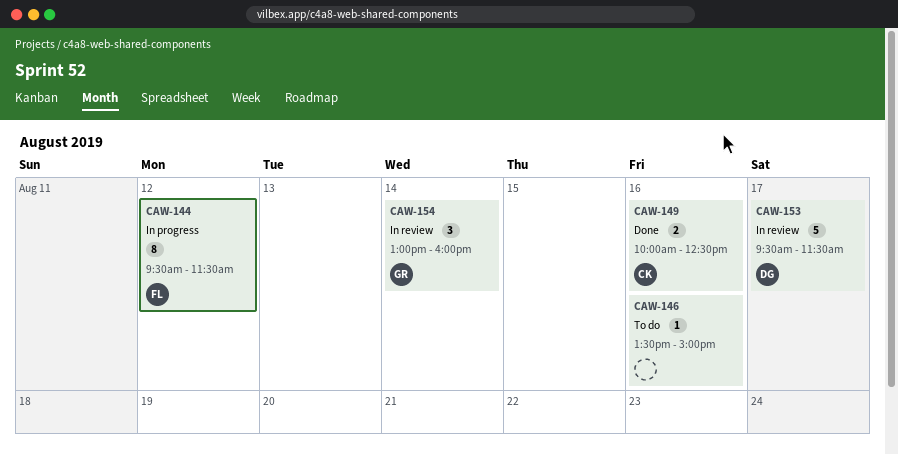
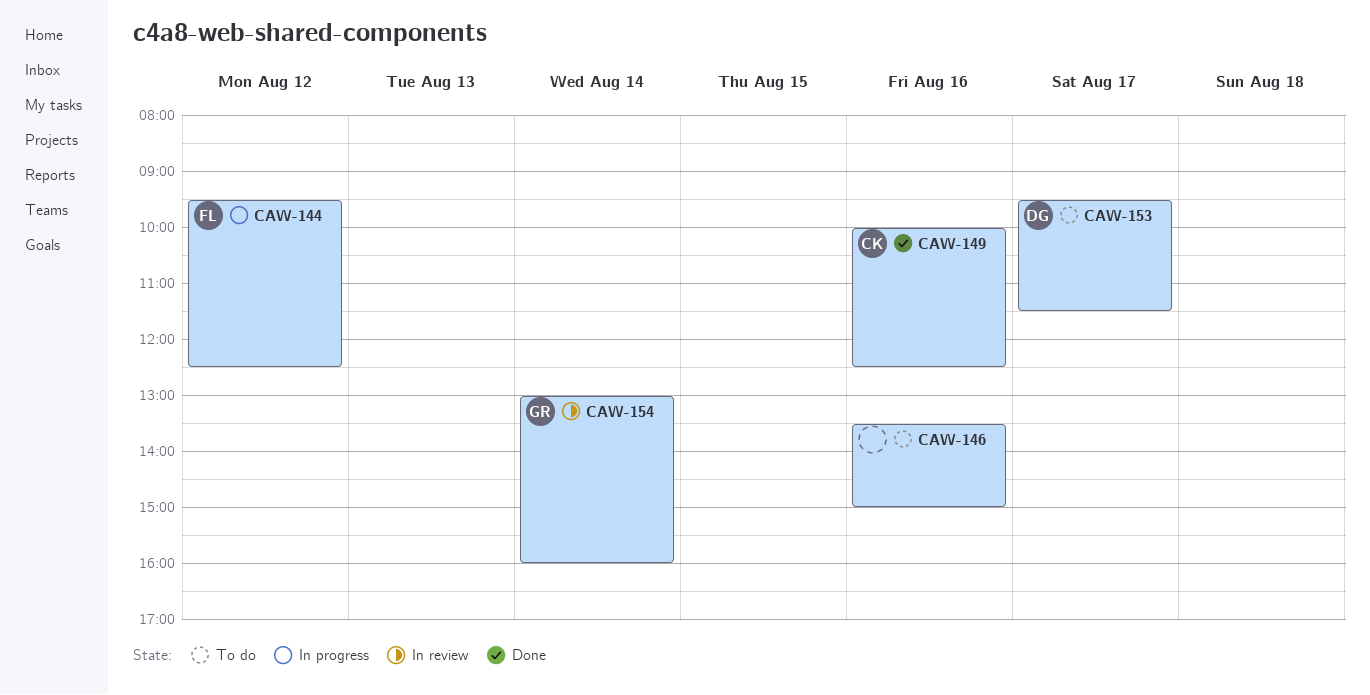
CAW-144, ends: 11:30 -> 12:30
CAW-153, status: In review -> To do

